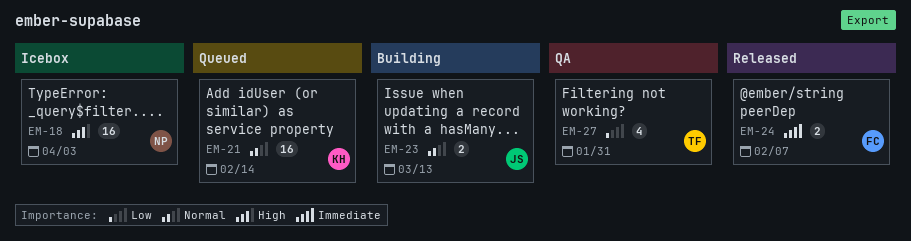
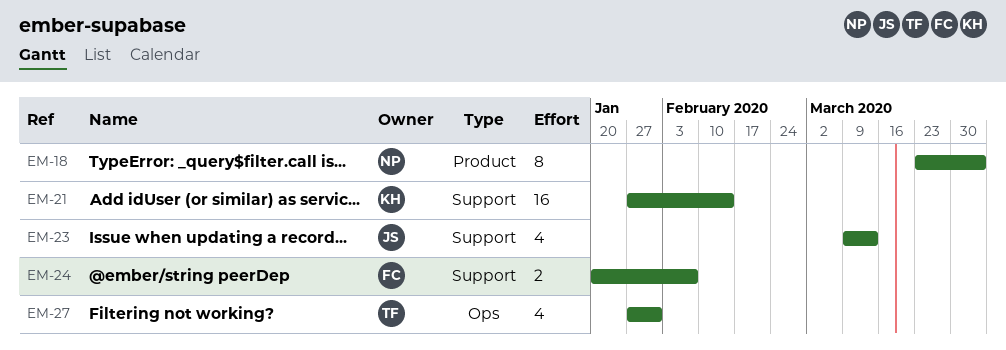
EM-18, estimate: 16 -> 8
EM-23, estimate: 2 -> 4

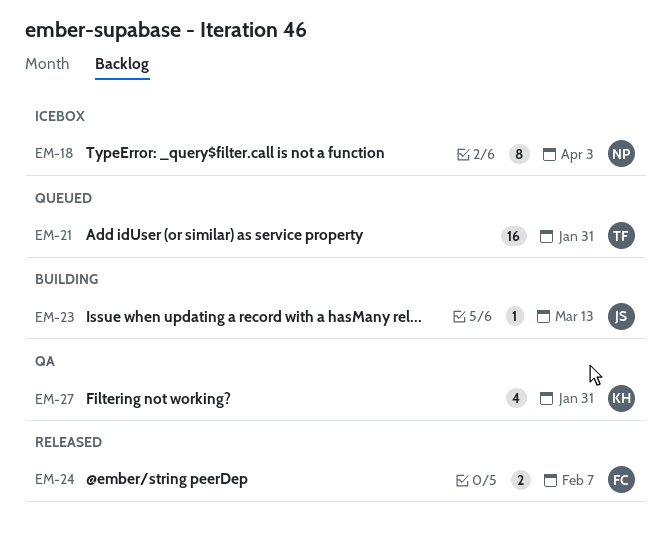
EM-21, owner: KH -> TF
EM-21, due: Feb 14 -> Jan 31
EM-23, estimate: 4 -> 1
EM-27, owner: TF -> KH

